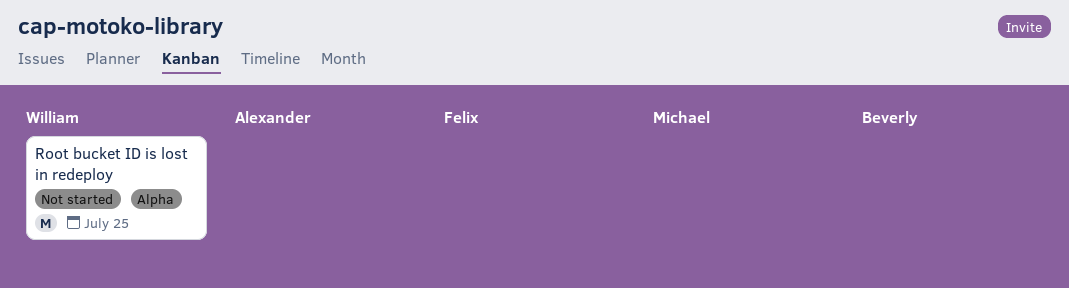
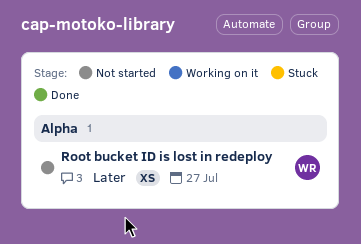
Root bucket ID is lost in redeploy, estimate: M -> XS
Root bucket ID is lost in redeploy, due: Jul 25 -> Jul 27

